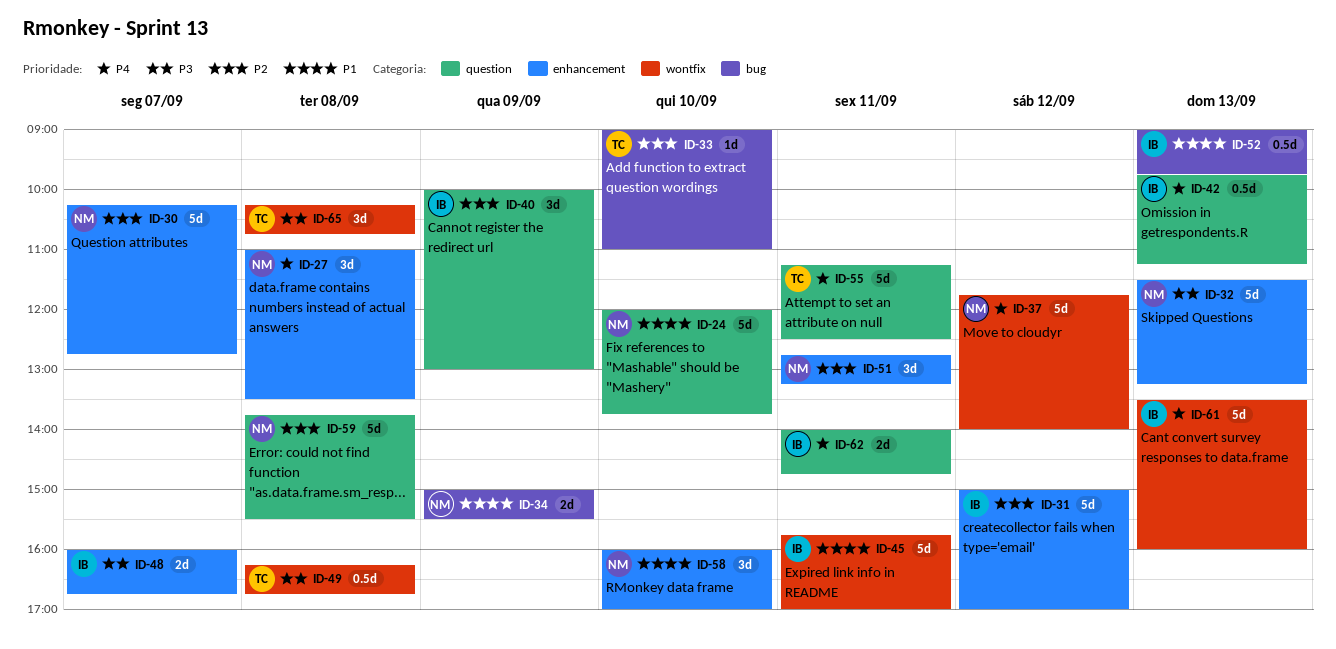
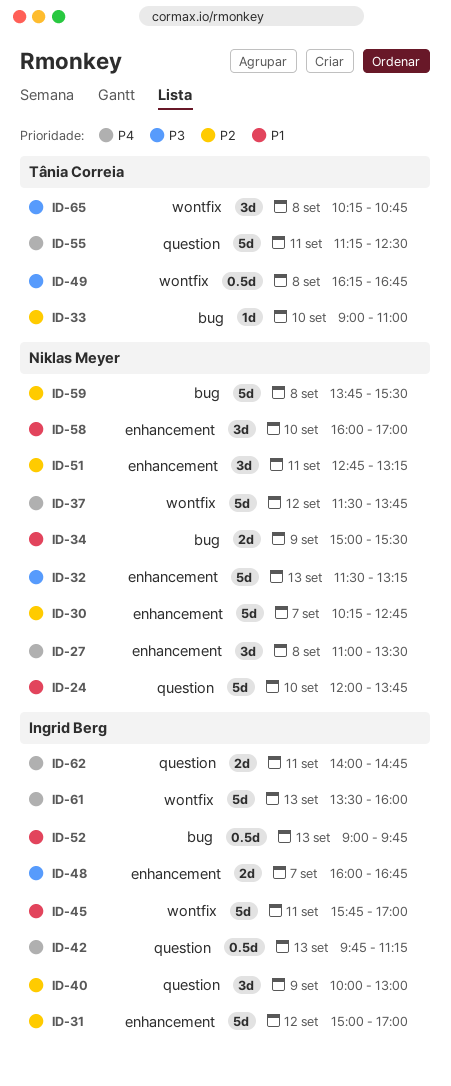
ID-37, begins: 11:45 -> 11:30
ID-37, ends: 14:00 -> 13:45
ID-59, label: question -> bug

